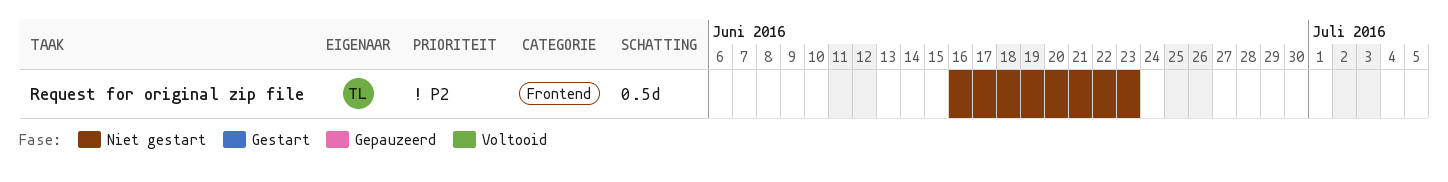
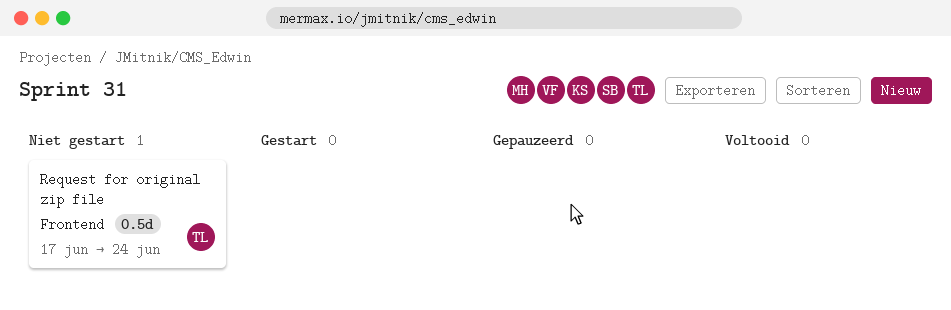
Request for original zip file, start: Jun 16 -> Jun 17
Request for original zip file, due: Jun 23 -> Jun 24

